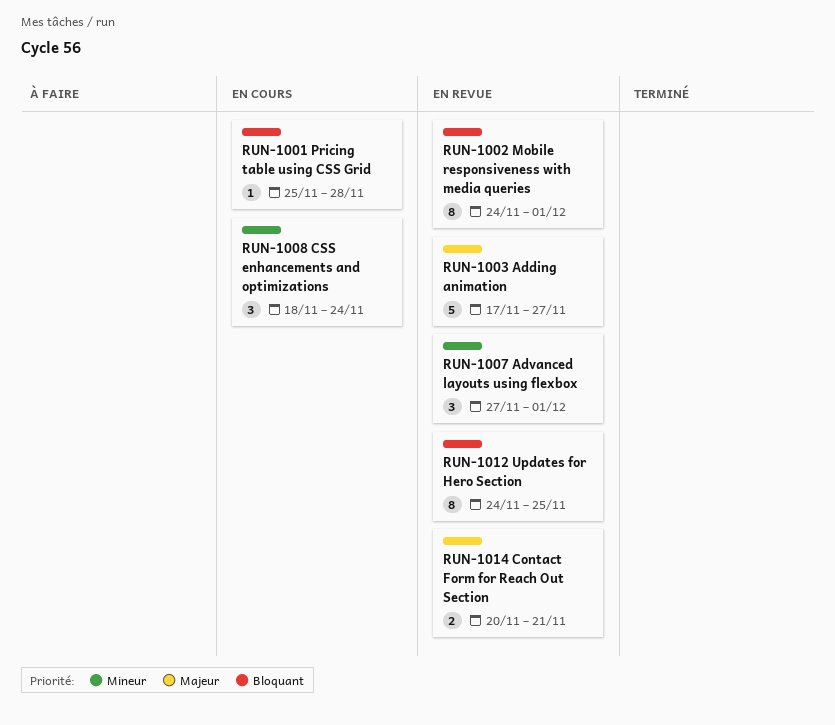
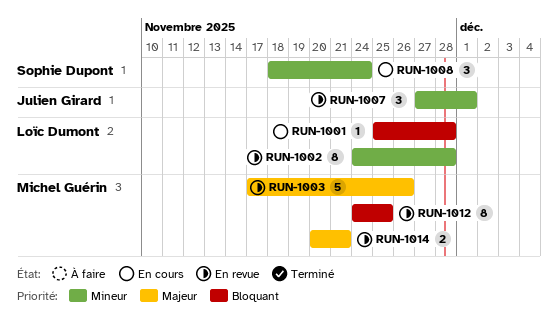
RUN-1002, priority: Bloquant -> Mineur
RUN-1002, due: Dec 1 -> Nov 28
RUN-1003, due: Nov 27 -> Nov 26

